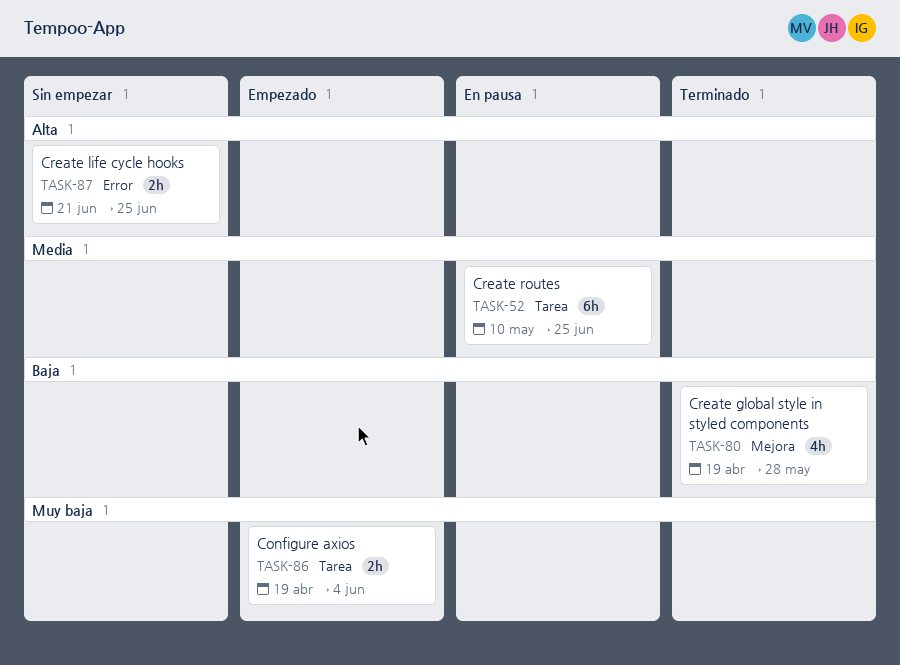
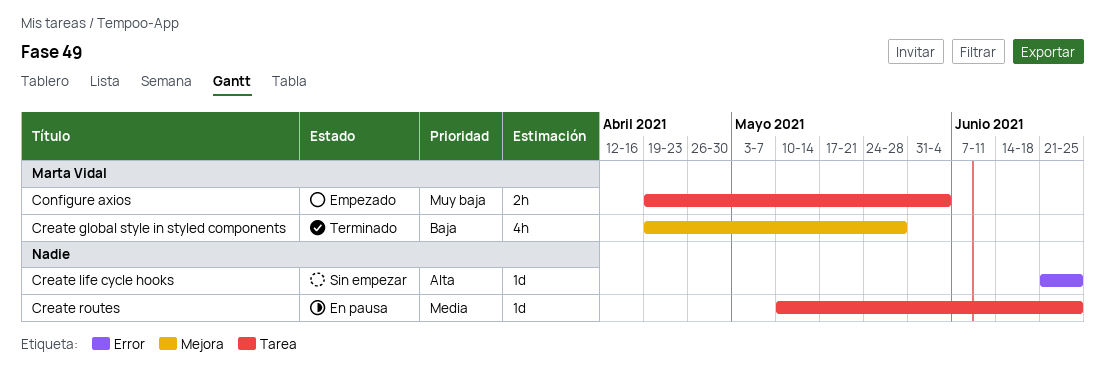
Create life cycle hooks, estimate: 2h -> 1d
Create routes, estimate: 6h -> 1d

